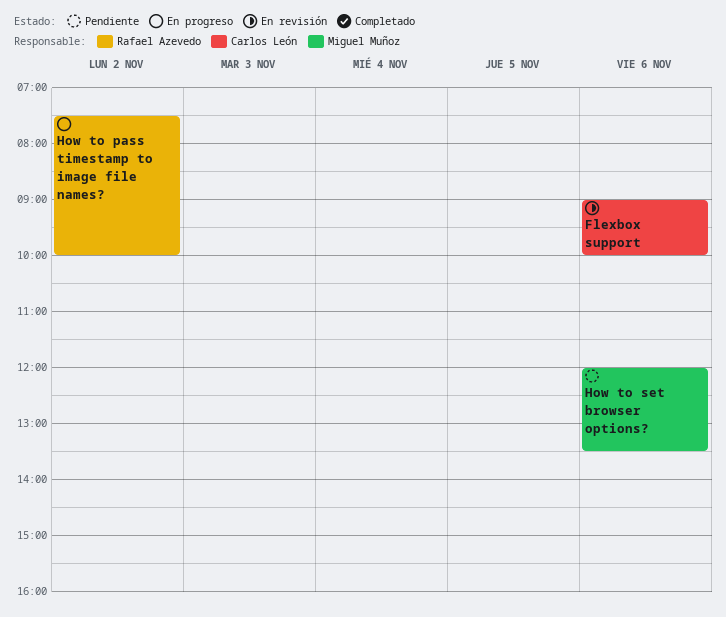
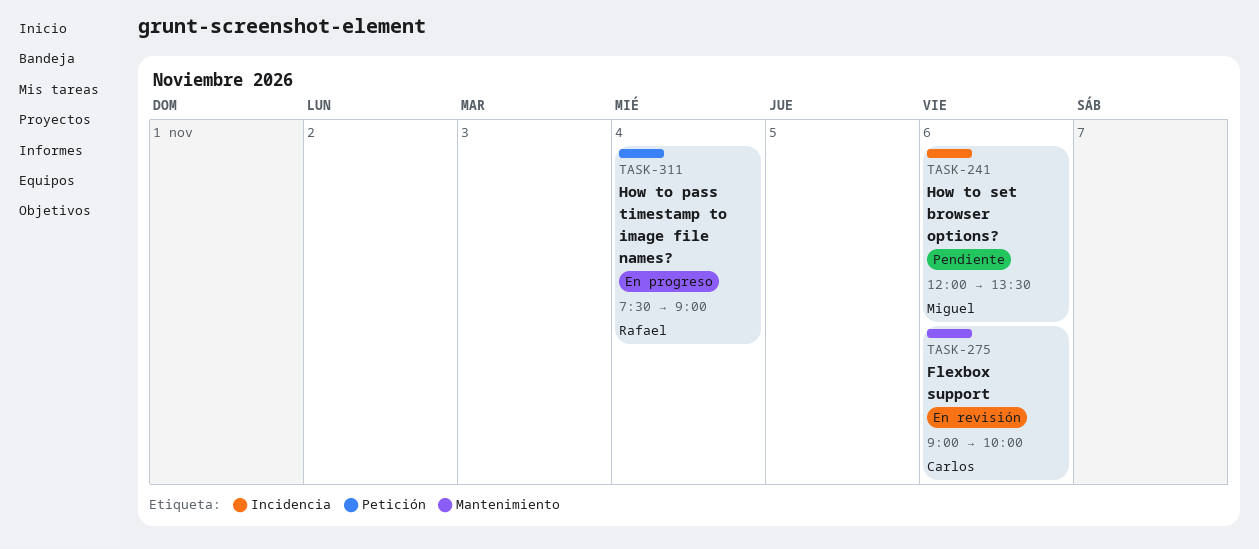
How to pass timestamp to image file names?, day: Nov 2 -> Nov 4
How to pass timestamp to image file names?, ends: 10:00 -> 09:00

